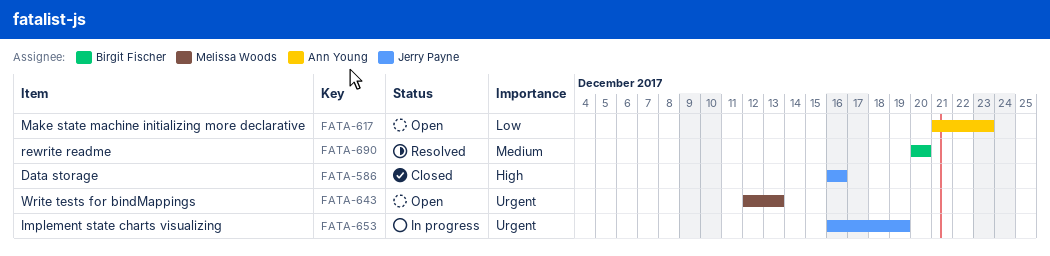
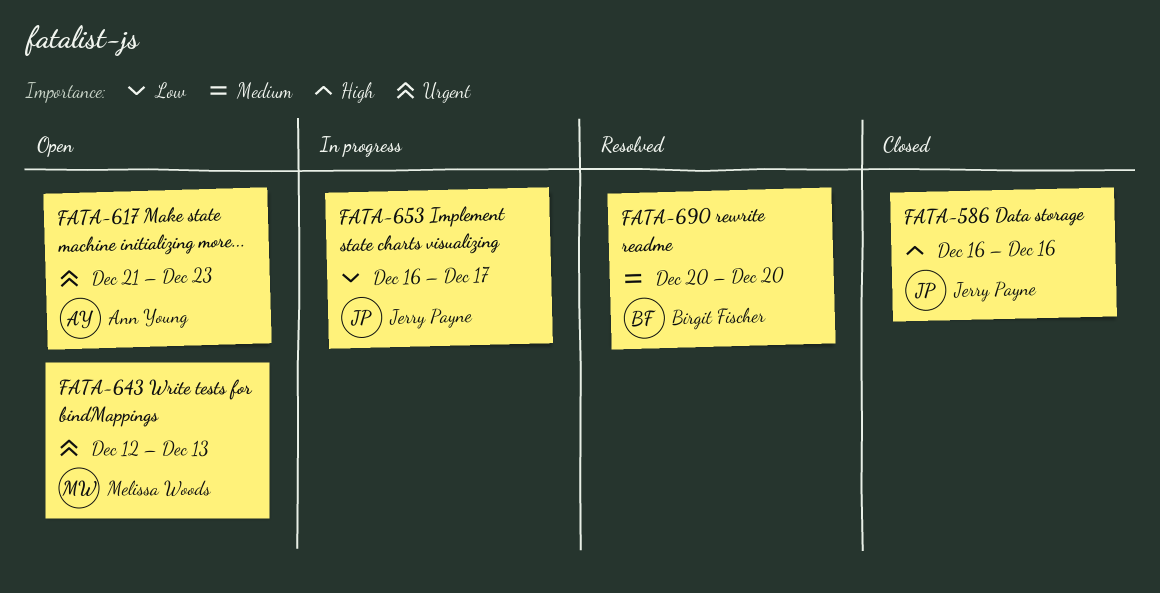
FATA-617, priority: Low -> Urgent
FATA-653, priority: Urgent -> Low
FATA-653, due: Dec 19 -> Dec 17

